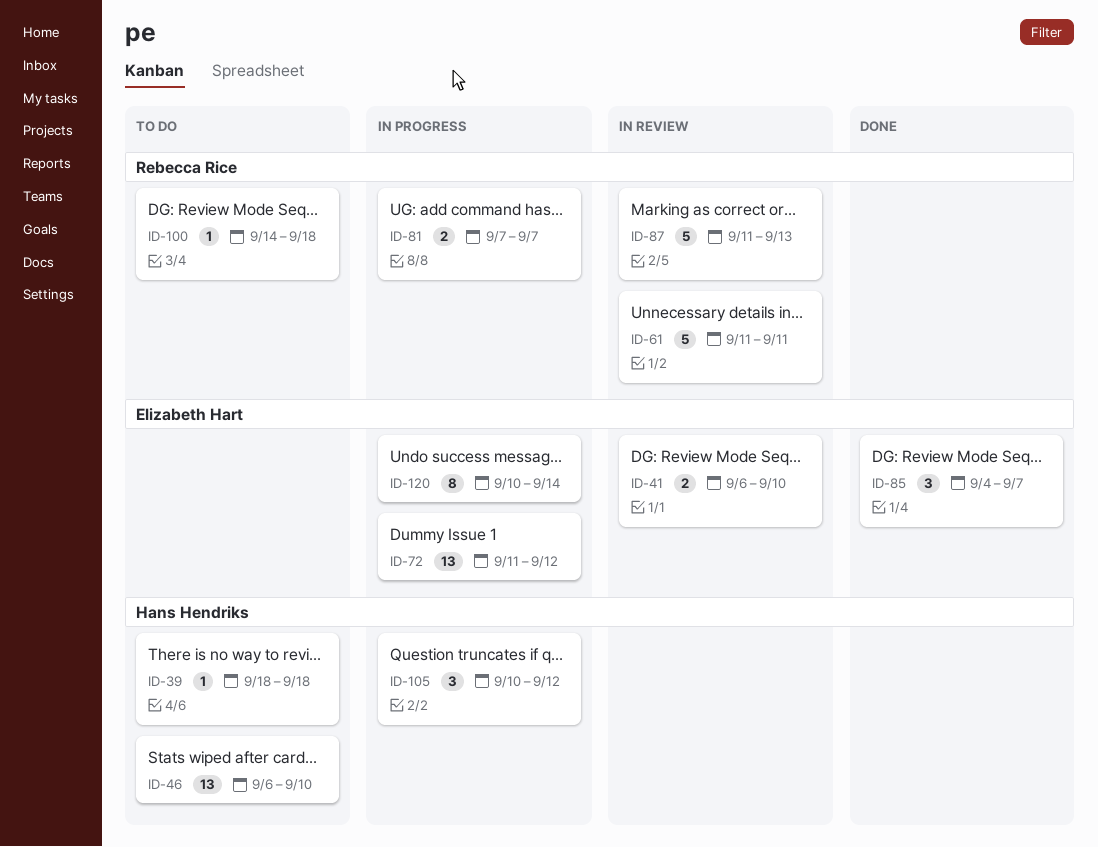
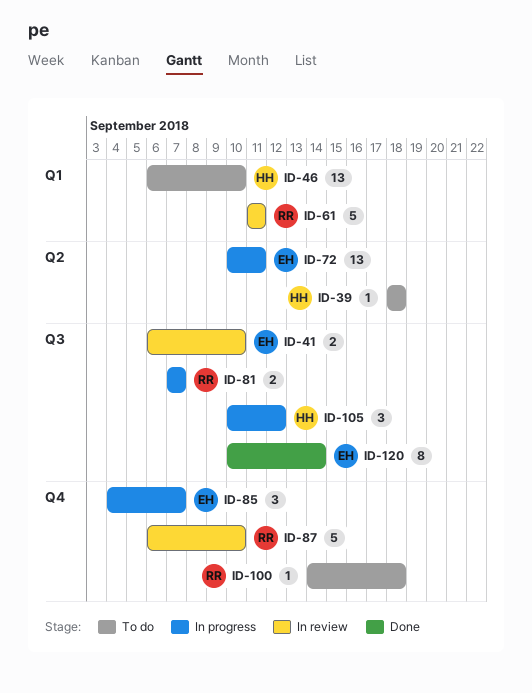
ID-72, start: Sep 11 -> Sep 10
ID-72, due: Sep 12 -> Sep 11
ID-85, status: Done -> In progress
ID-87, start: Sep 11 -> Sep 6
ID-87, due: Sep 13 -> Sep 10
ID-120, status: In progress -> Done

